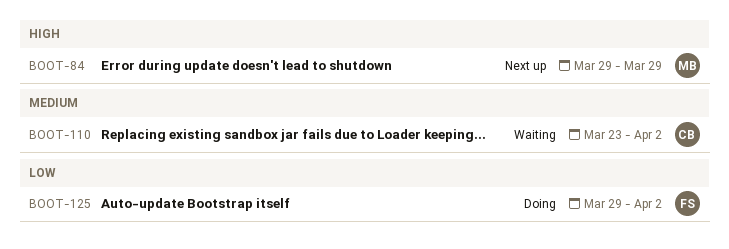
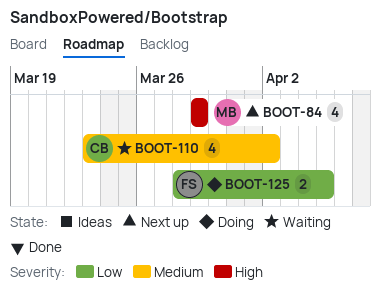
BOOT-125, start: Mar 29 -> Mar 28
BOOT-125, due: Apr 2 -> Apr 5

